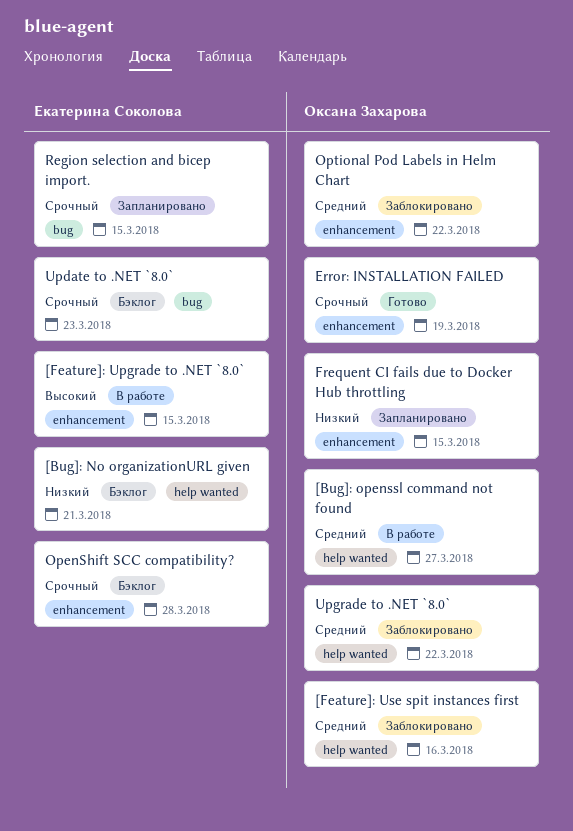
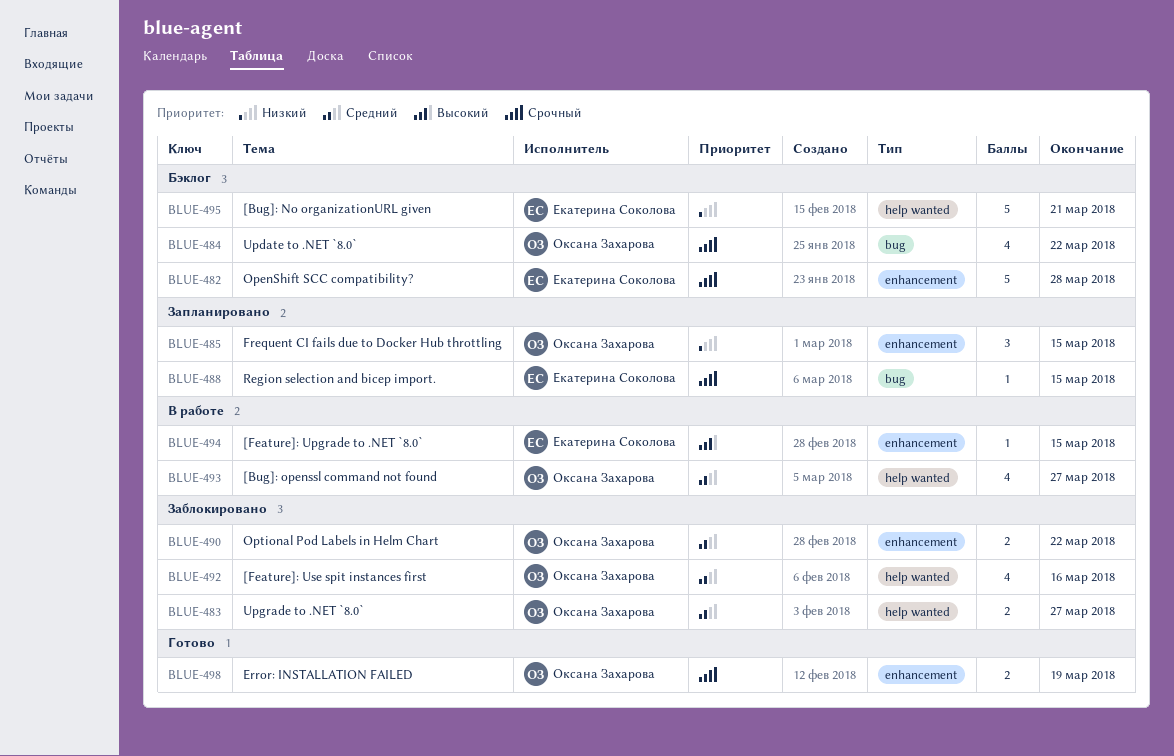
Update to .NET `8.0`, owner: Екатерина Соколова -> Оксана Захарова
Update to .NET `8.0`, due: Mar 23 -> Mar 22
Upgrade to .NET `8.0`, due: Mar 22 -> Mar 27

